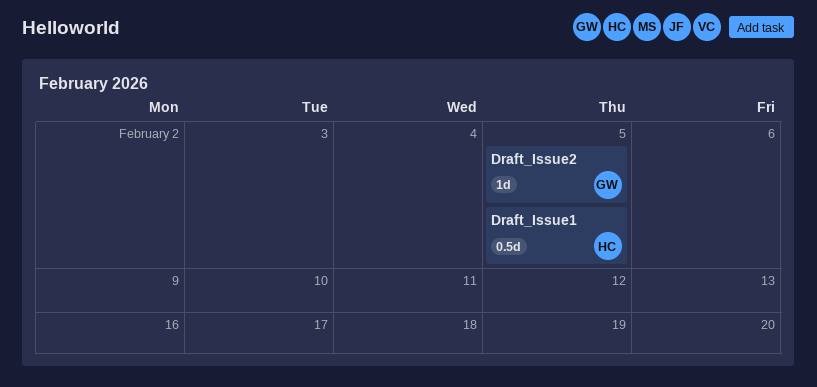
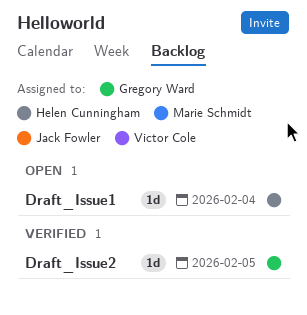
Draft_Issue1, estimate: 0.5d -> 1d
Draft_Issue1, due: Feb 5 -> Feb 4

